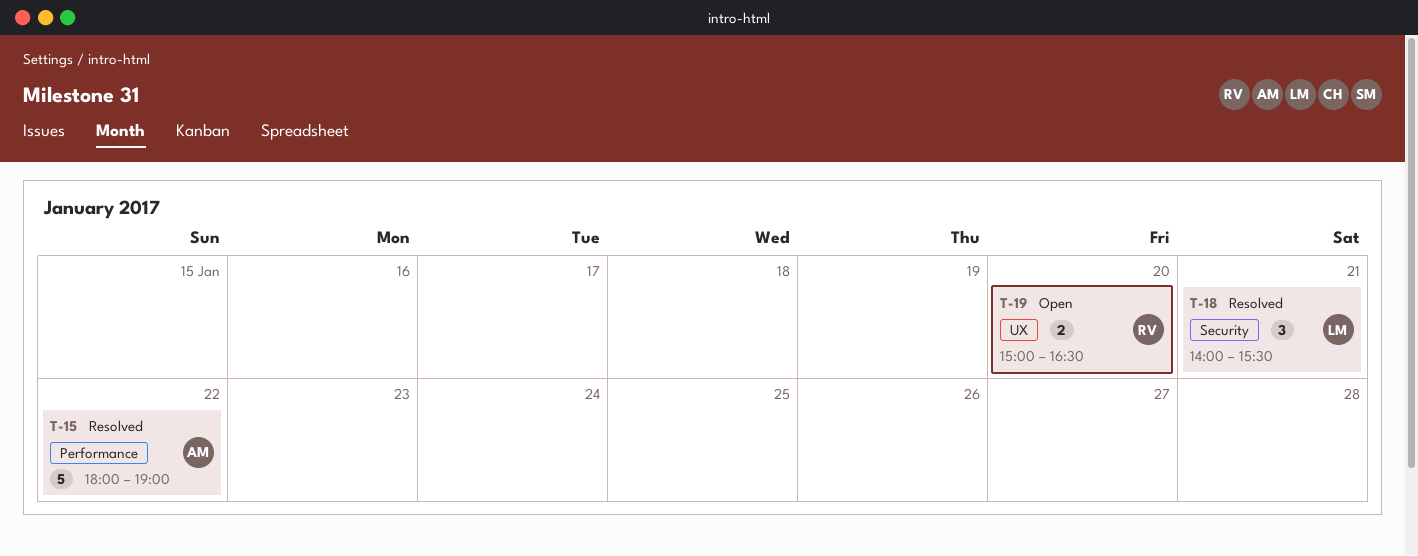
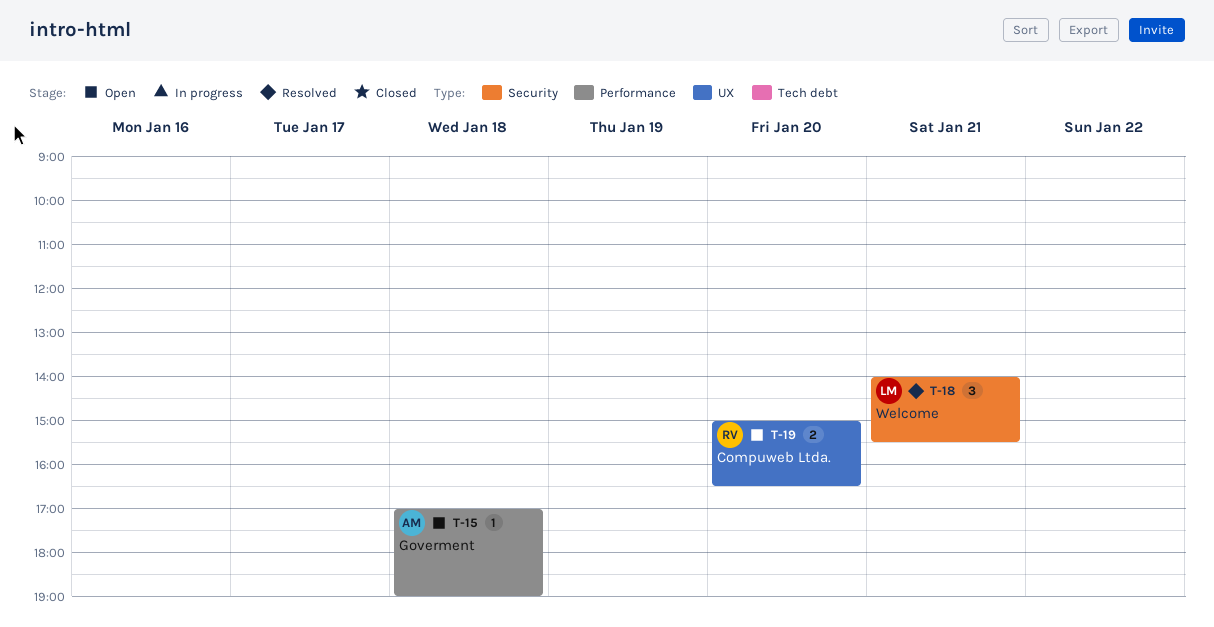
T-15, status: Resolved -> Open
T-15, estimate: 5 -> 1
T-15, day: Jan 22 -> Jan 18
T-15, begins: 18:00 -> 17:00

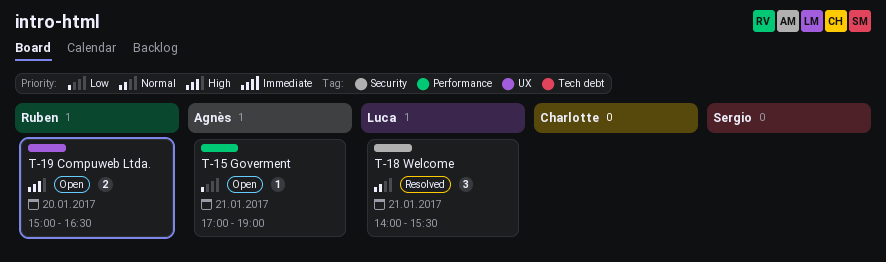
T-15, day: Jan 18 -> Jan 21

